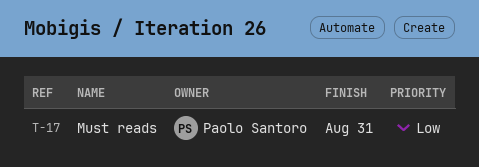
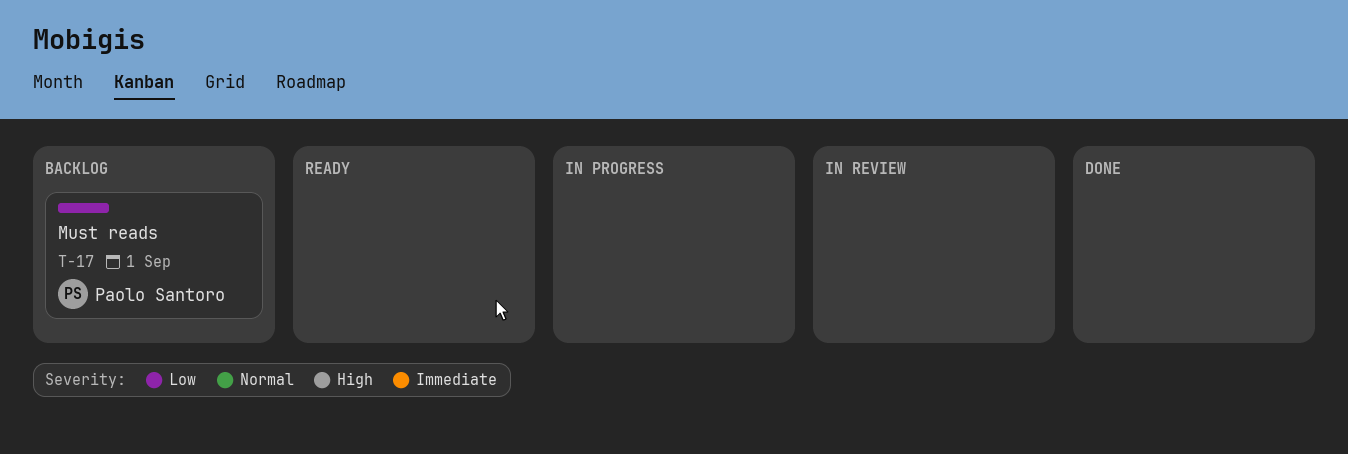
T-17, due: Aug 31 -> Sep 1

